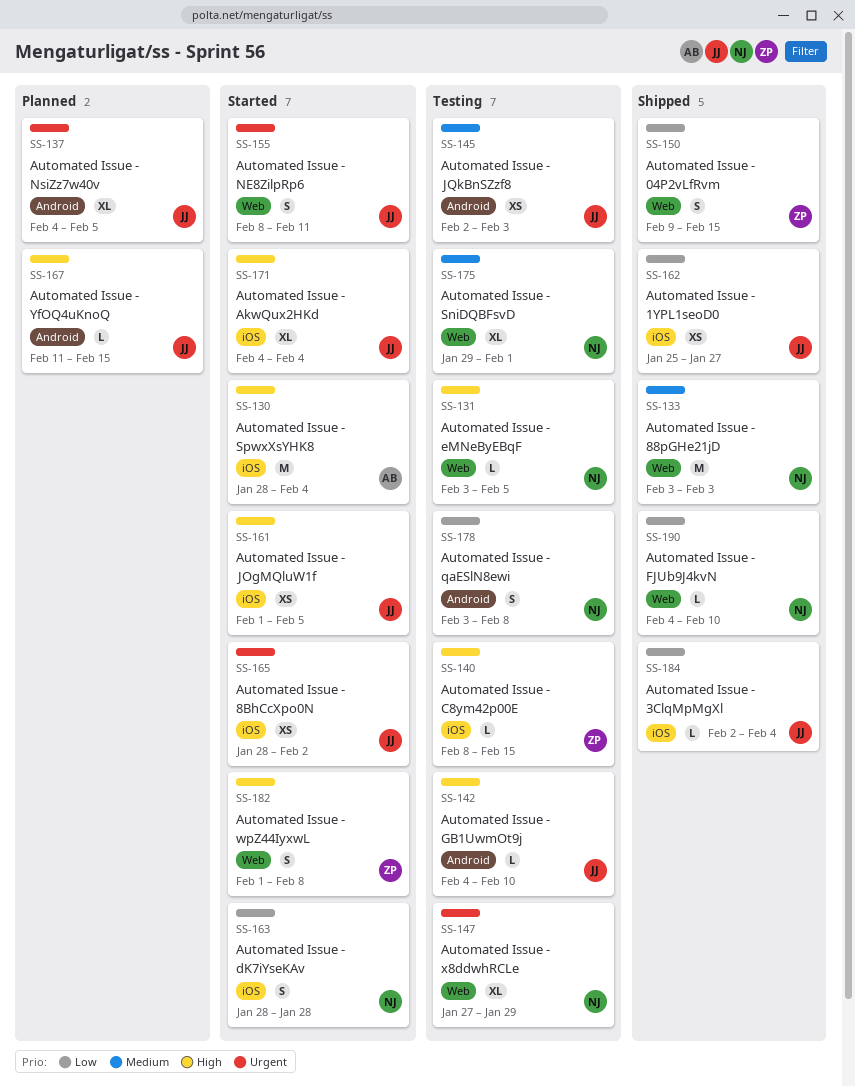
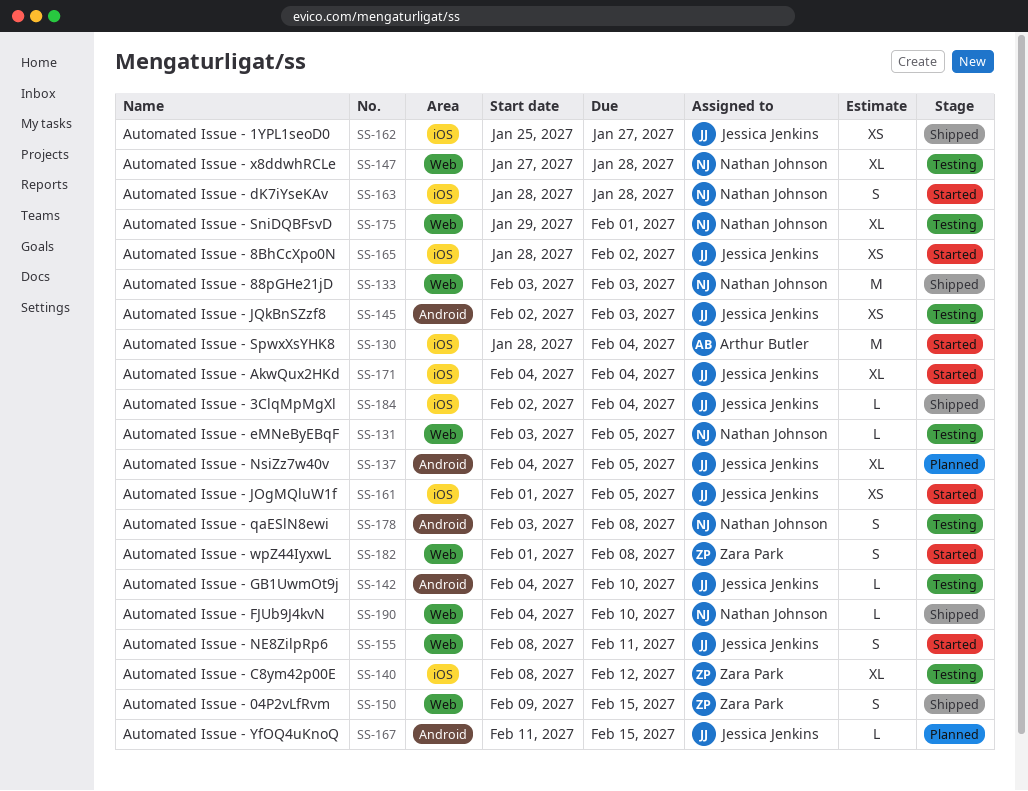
SS-140, estimate: L -> XL
SS-140, due: Feb 15 -> Feb 12
SS-147, due: Jan 29 -> Jan 28

